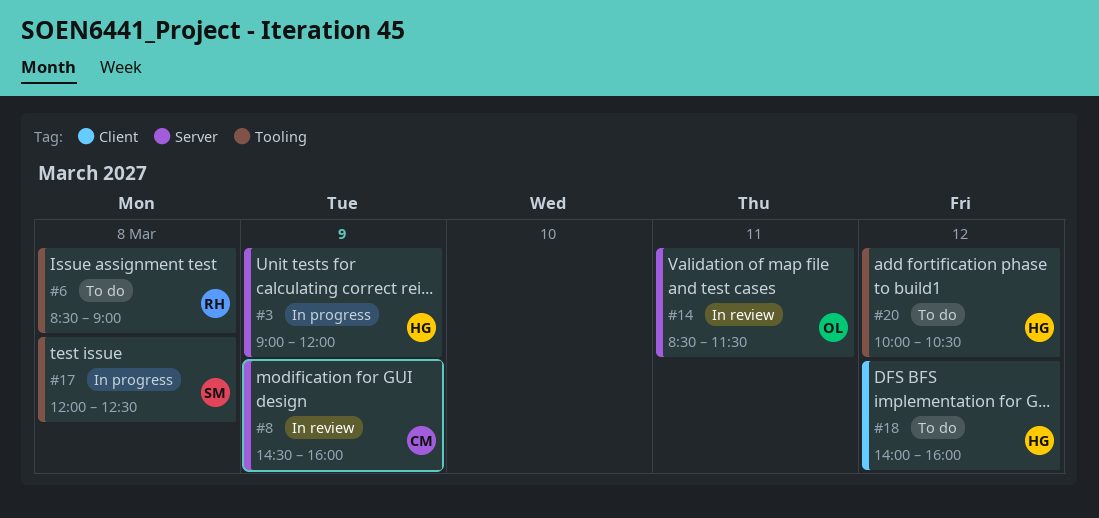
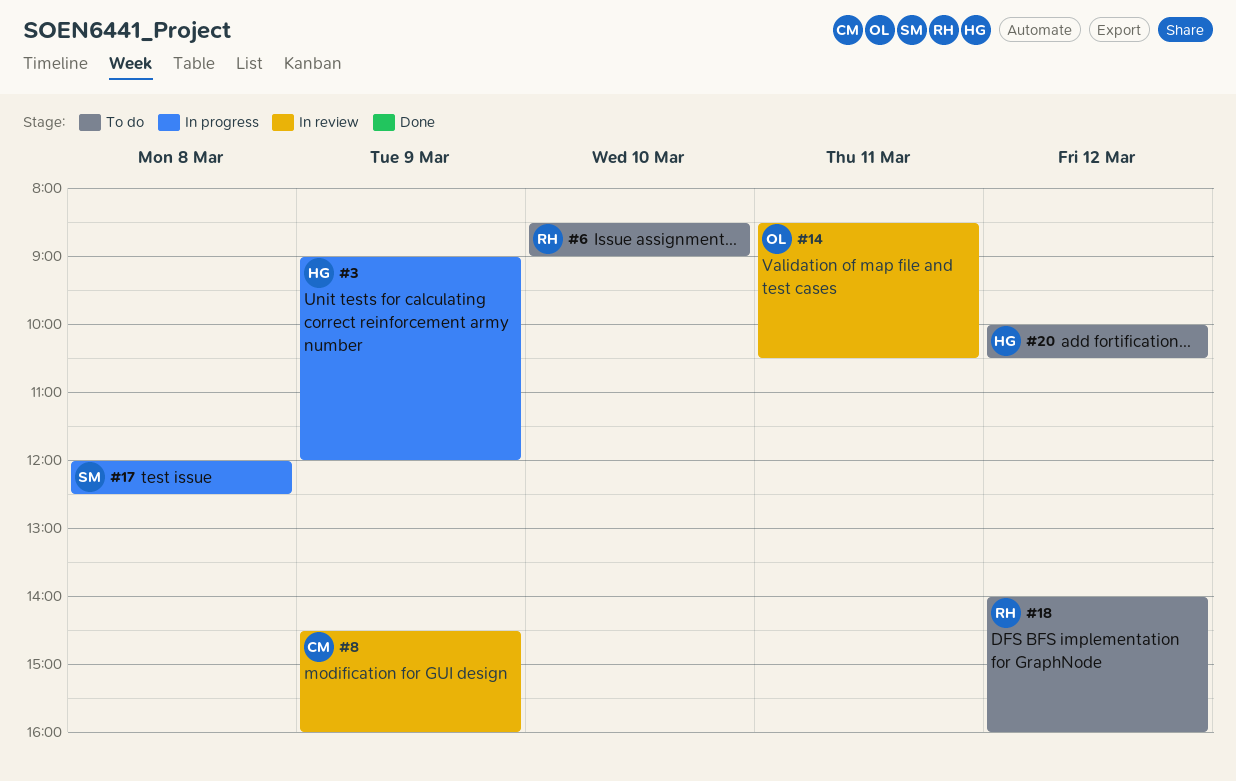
#6, day: Mar 8 -> Mar 10
#14, ends: 11:30 -> 10:30
#18, owner: HG -> RH

